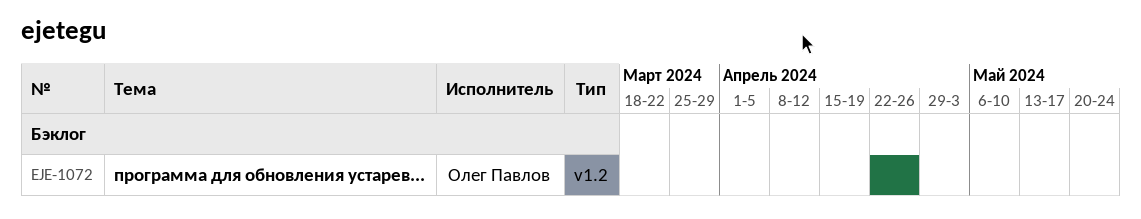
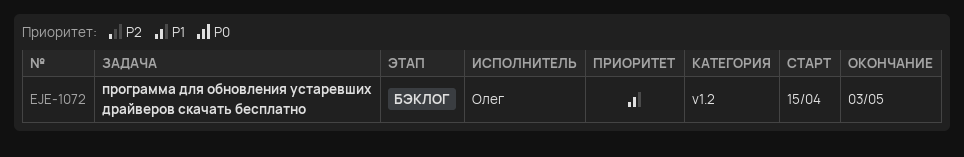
EJE-1072, start: Apr 22 -> Apr 15
EJE-1072, due: Apr 26 -> May 3

